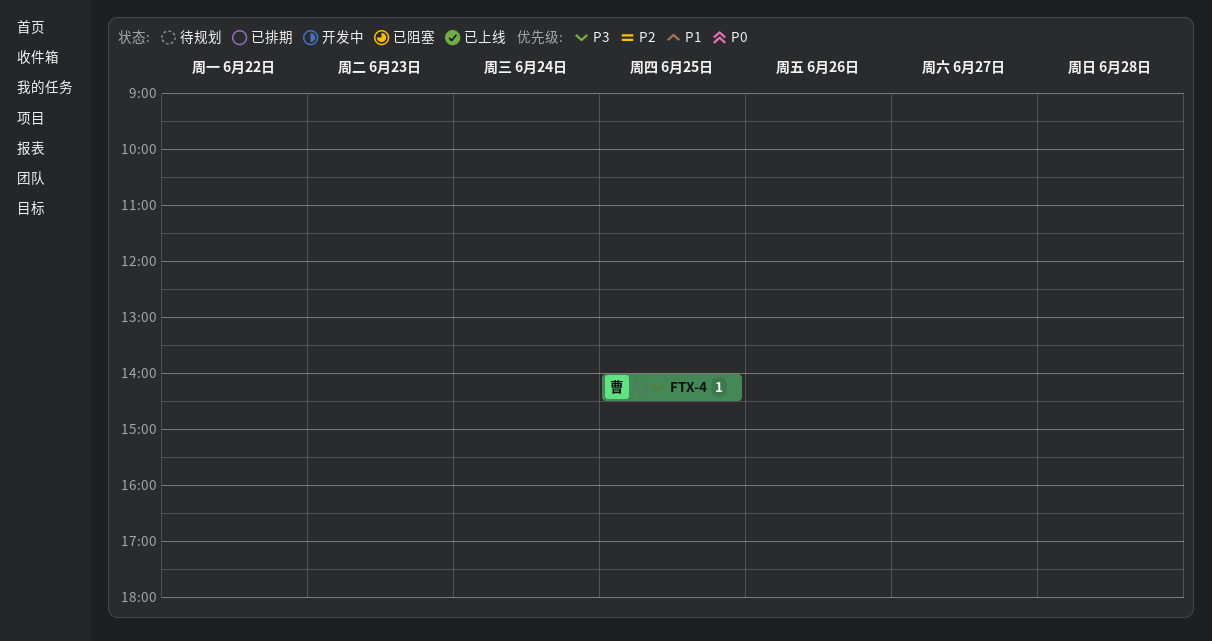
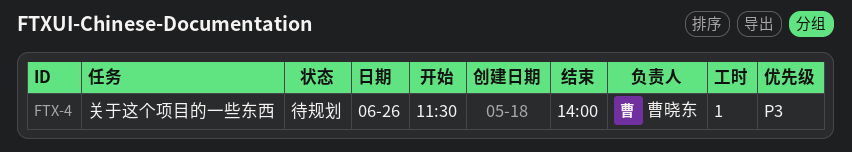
FTX-4, day: Jun 25 -> Jun 26
FTX-4, begins: 14:00 -> 11:30
FTX-4, ends: 14:30 -> 14:00

